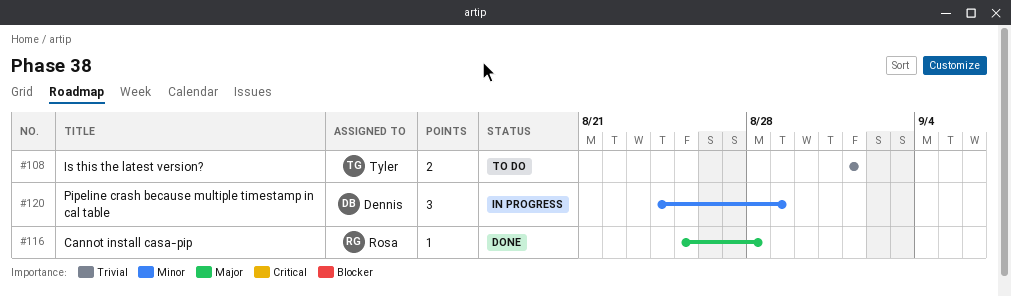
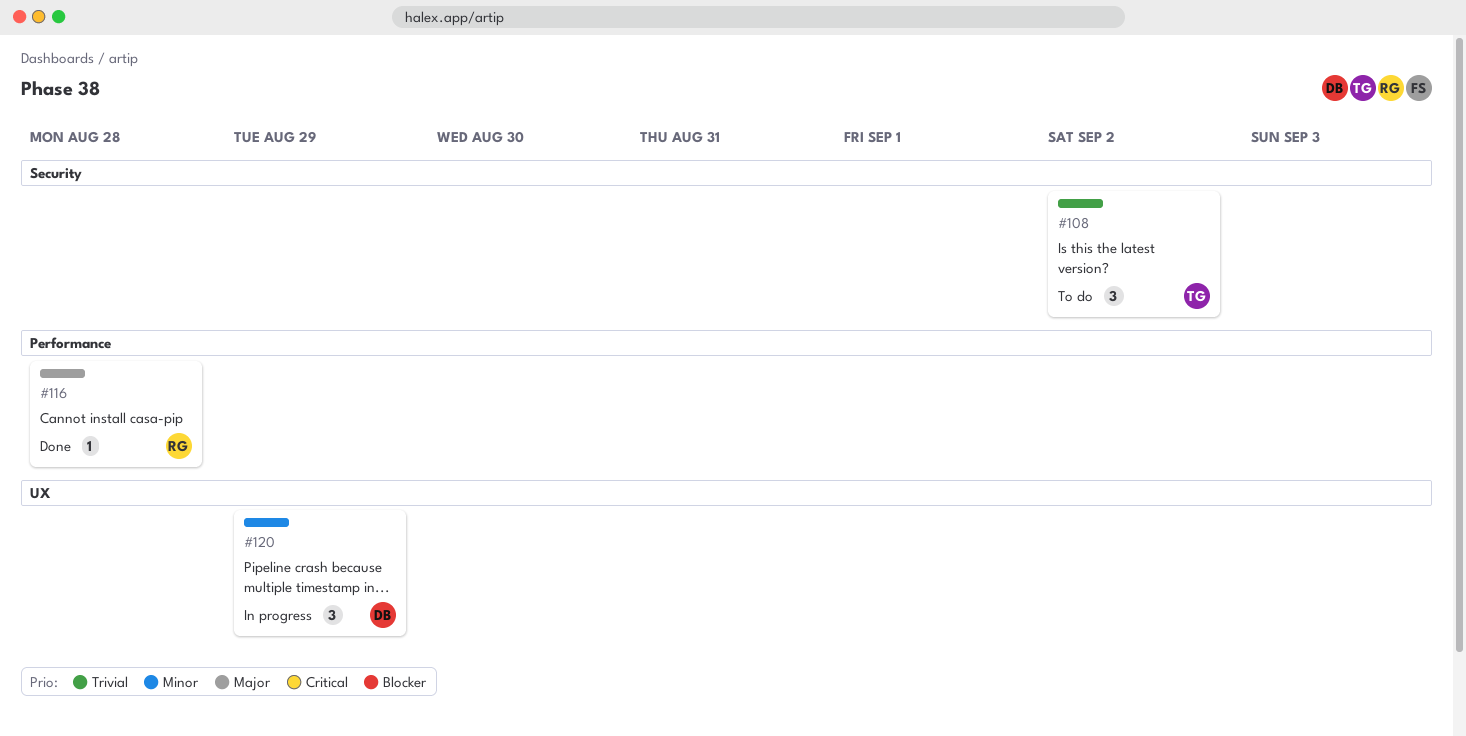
#108, estimate: 2 -> 3
#108, due: Sep 1 -> Sep 2

